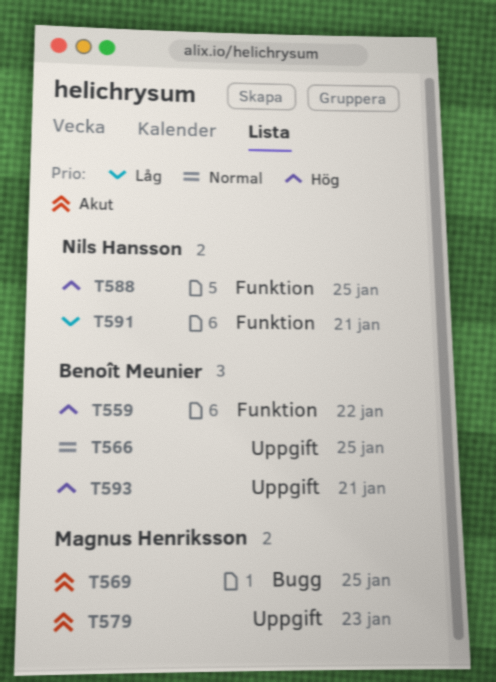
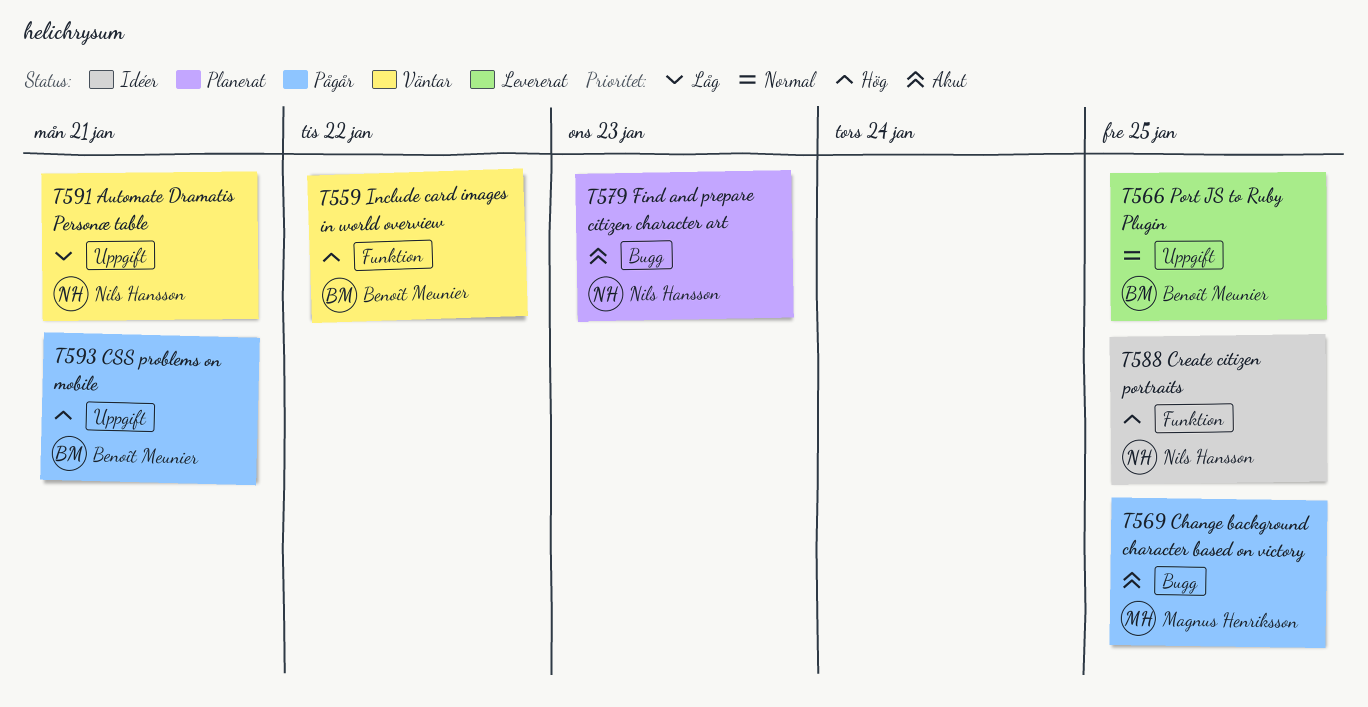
T579, owner: Magnus Henriksson -> Nils Hansson
T579, label: Uppgift -> Bugg
T591, label: Funktion -> Uppgift

